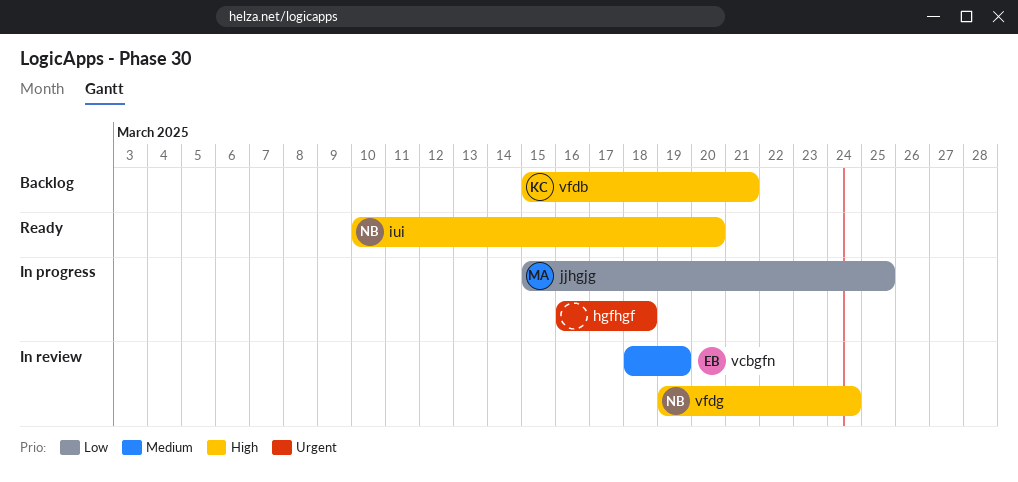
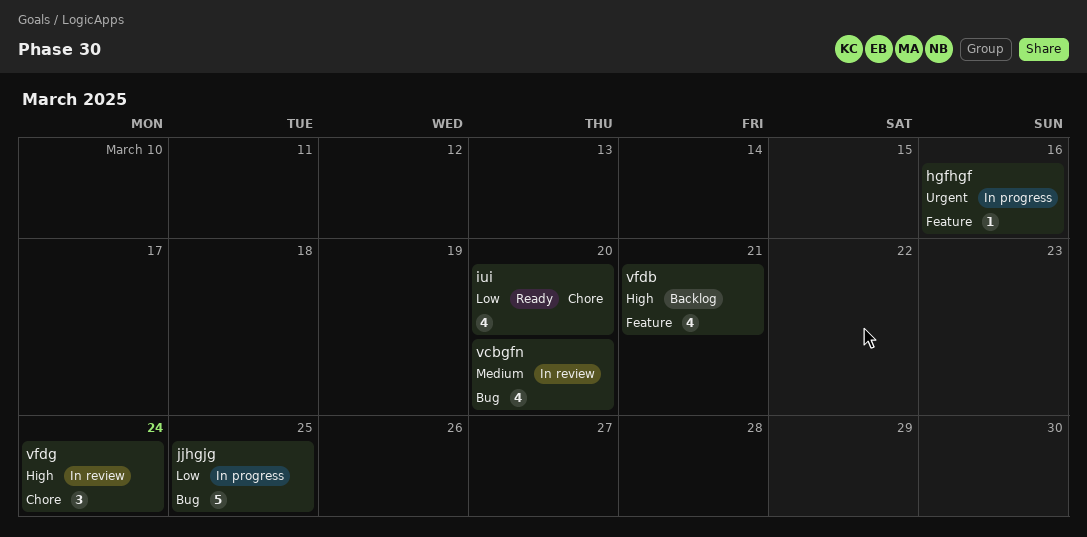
hgfhgf, due: Mar 18 -> Mar 16
iui, priority: High -> Low
vcbgfn, due: Mar 19 -> Mar 20

